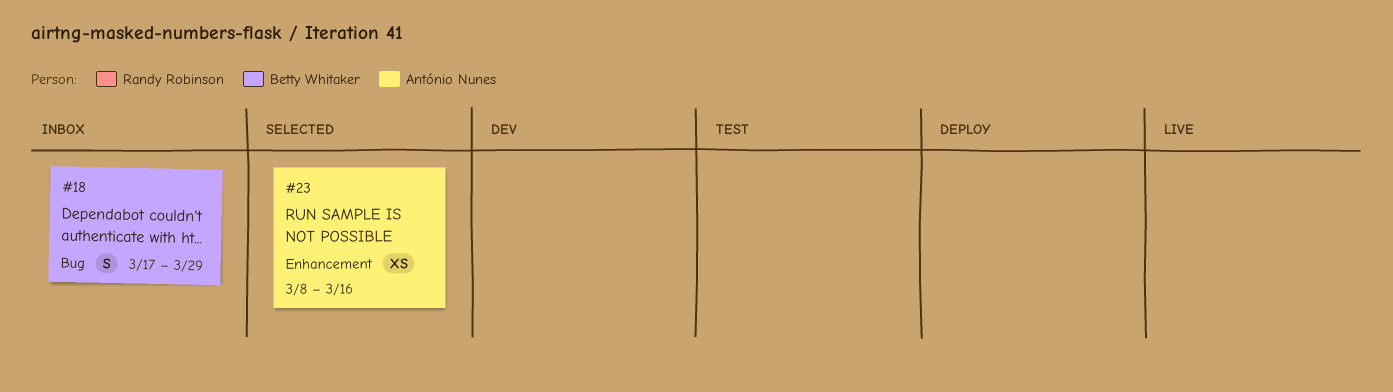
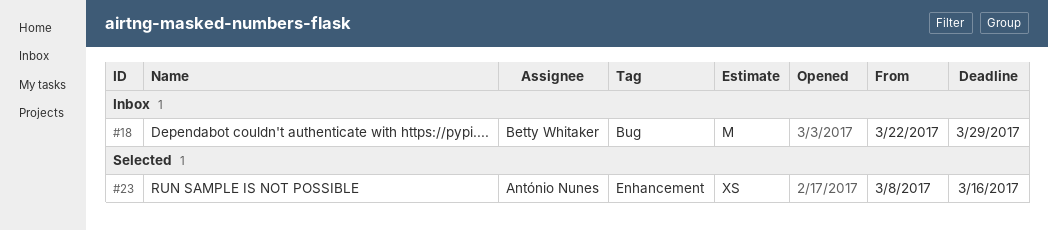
#18, estimate: S -> M
#18, start: Mar 17 -> Mar 22

